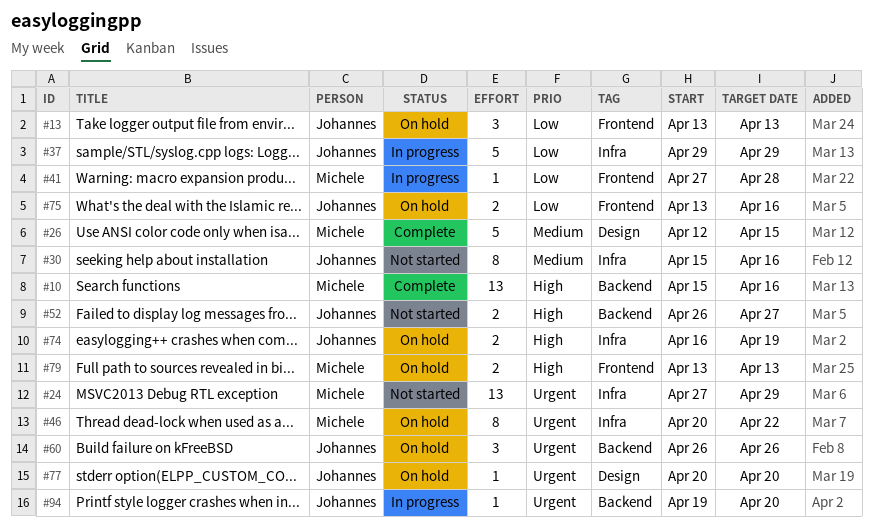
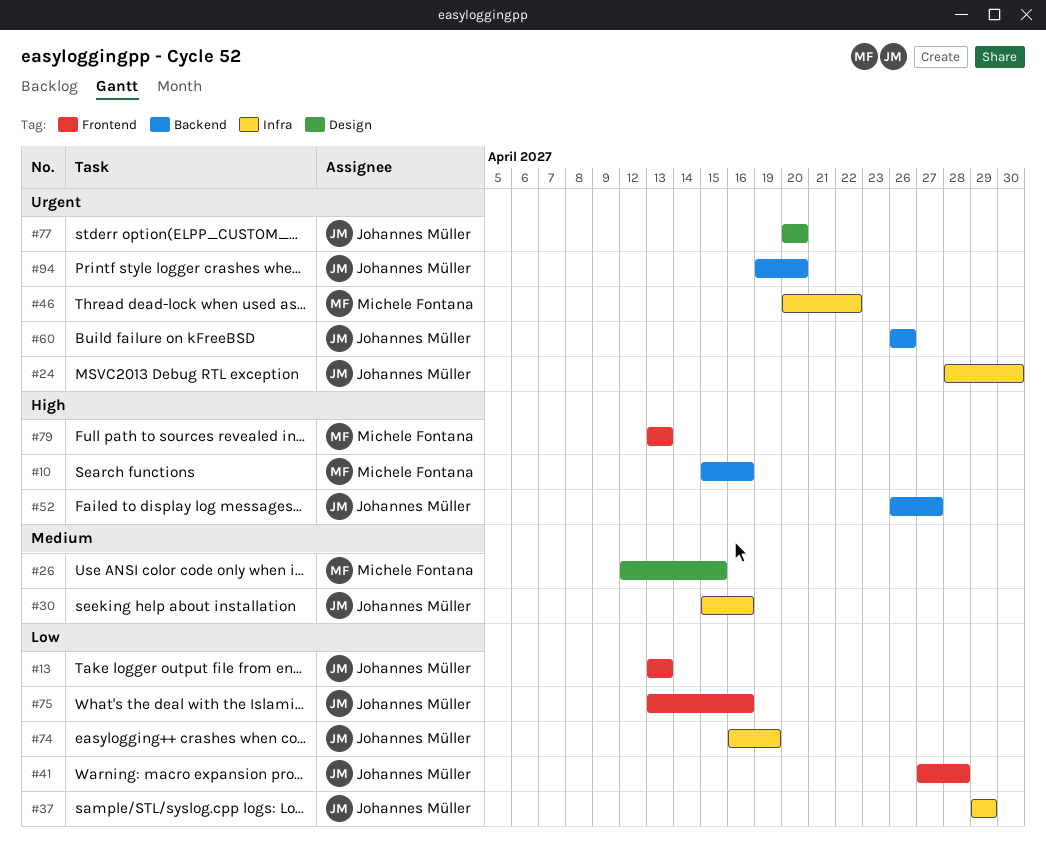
#24, owner: Michele Fontana -> Johannes Müller
#24, start: Apr 27 -> Apr 28
#24, due: Apr 29 -> Apr 30
#41, owner: Michele Fontana -> Johannes Müller
#74, priority: High -> Low

